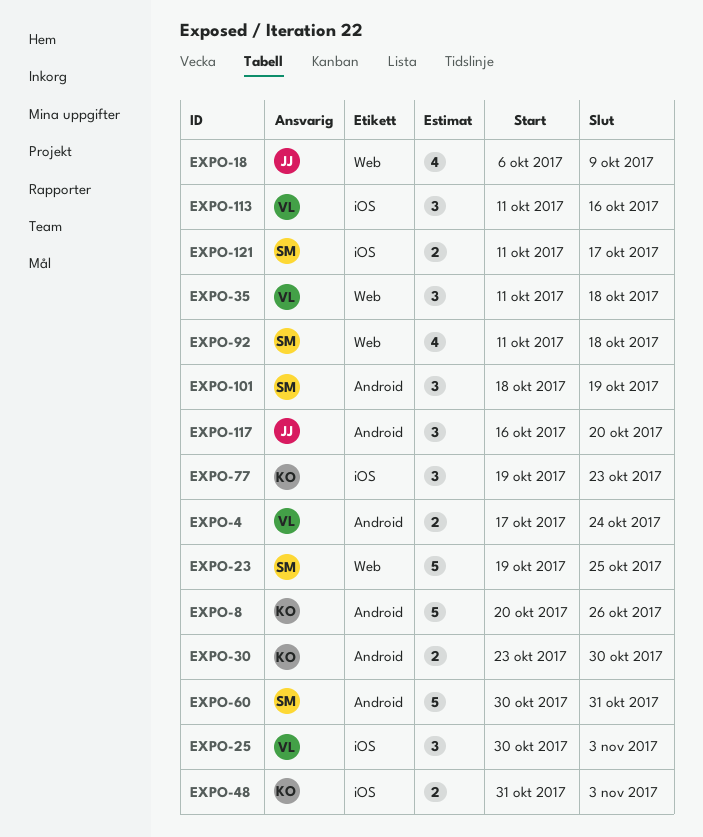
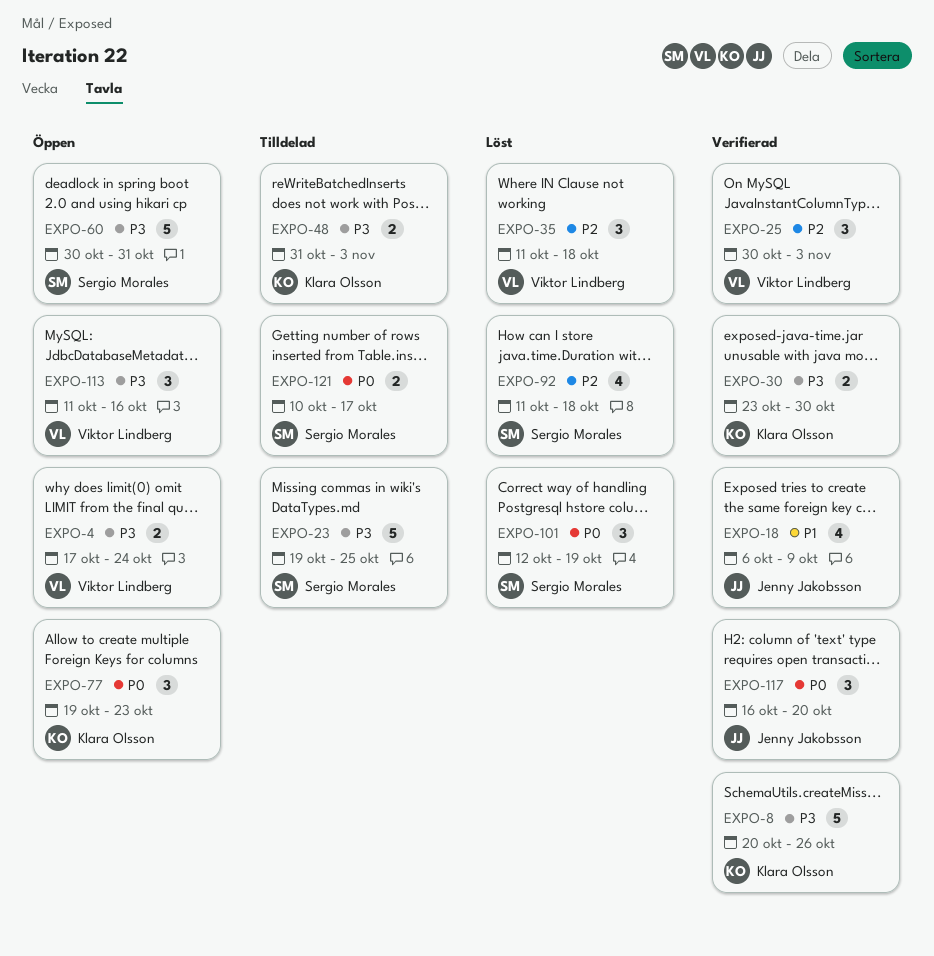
EXPO-101, start: Oct 18 -> Oct 12
EXPO-121, start: Oct 11 -> Oct 10

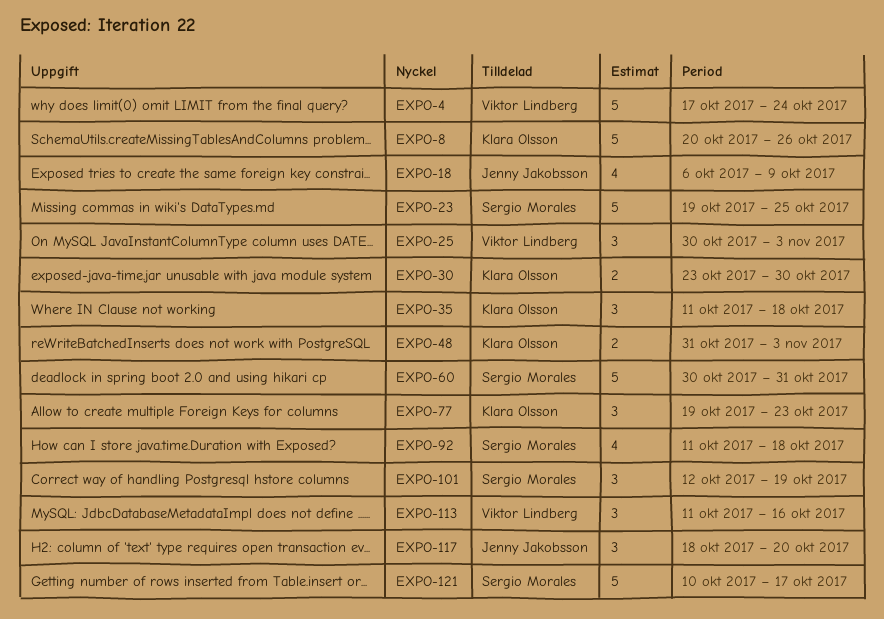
EXPO-4, estimate: 2 -> 5
EXPO-35, owner: Viktor Lindberg -> Klara Olsson
EXPO-117, start: Oct 16 -> Oct 18
EXPO-121, estimate: 2 -> 5

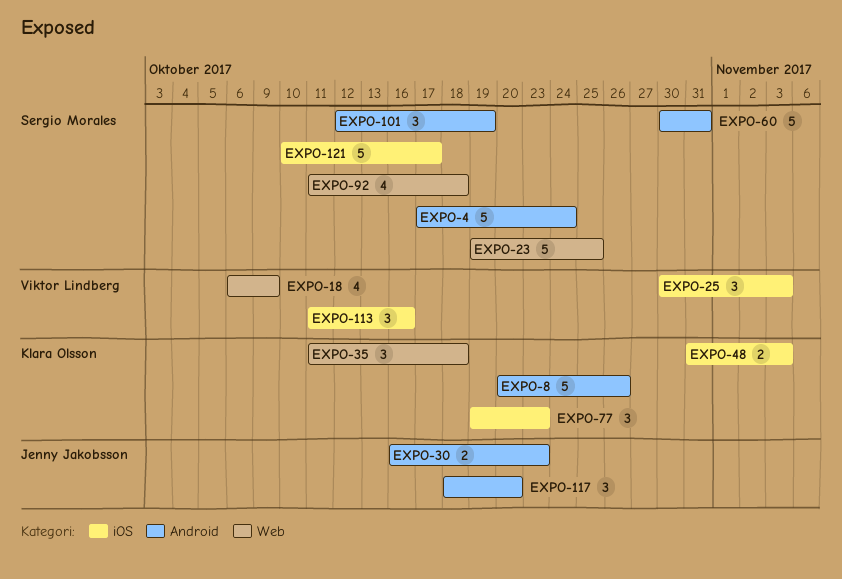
EXPO-4, owner: Viktor Lindberg -> Sergio Morales
EXPO-18, owner: Jenny Jakobsson -> Viktor Lindberg
EXPO-30, owner: Klara Olsson -> Jenny Jakobsson
EXPO-30, start: Oct 23 -> Oct 16
EXPO-30, due: Oct 30 -> Oct 23

